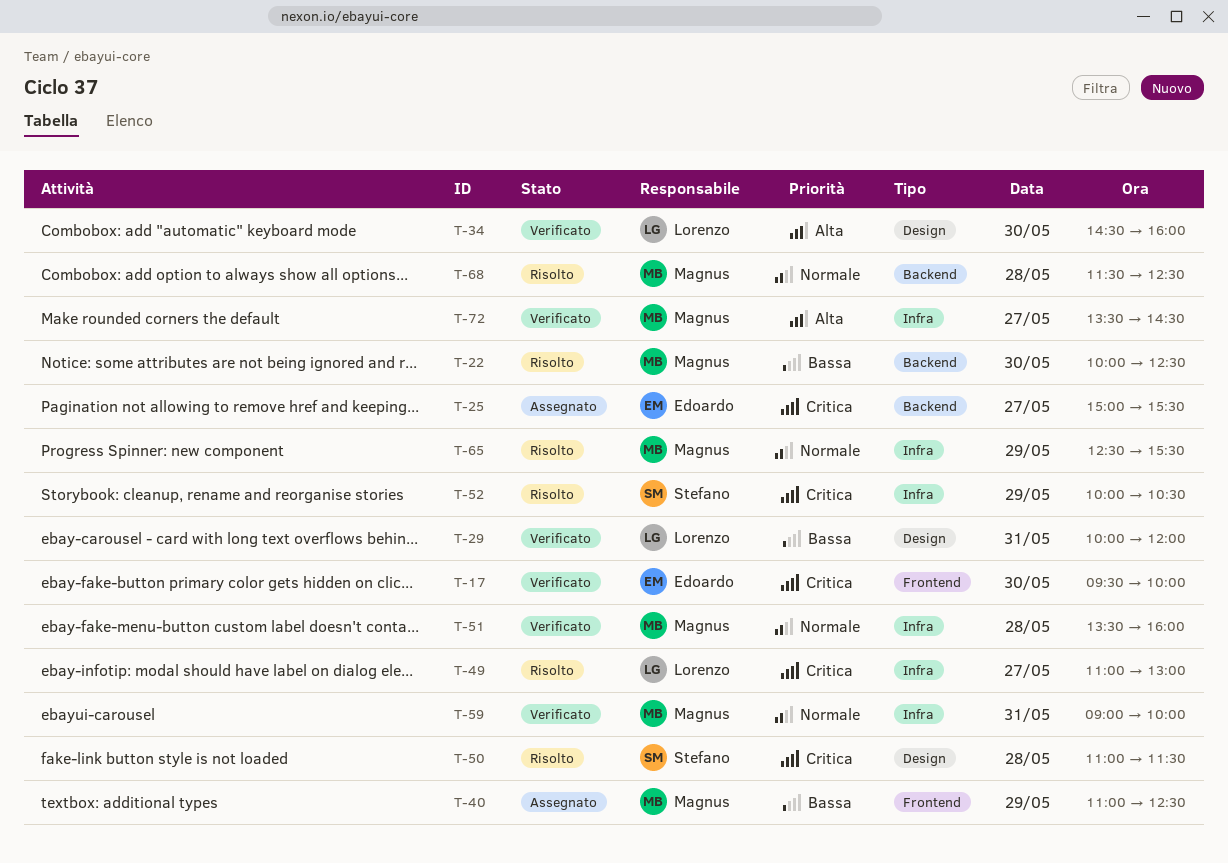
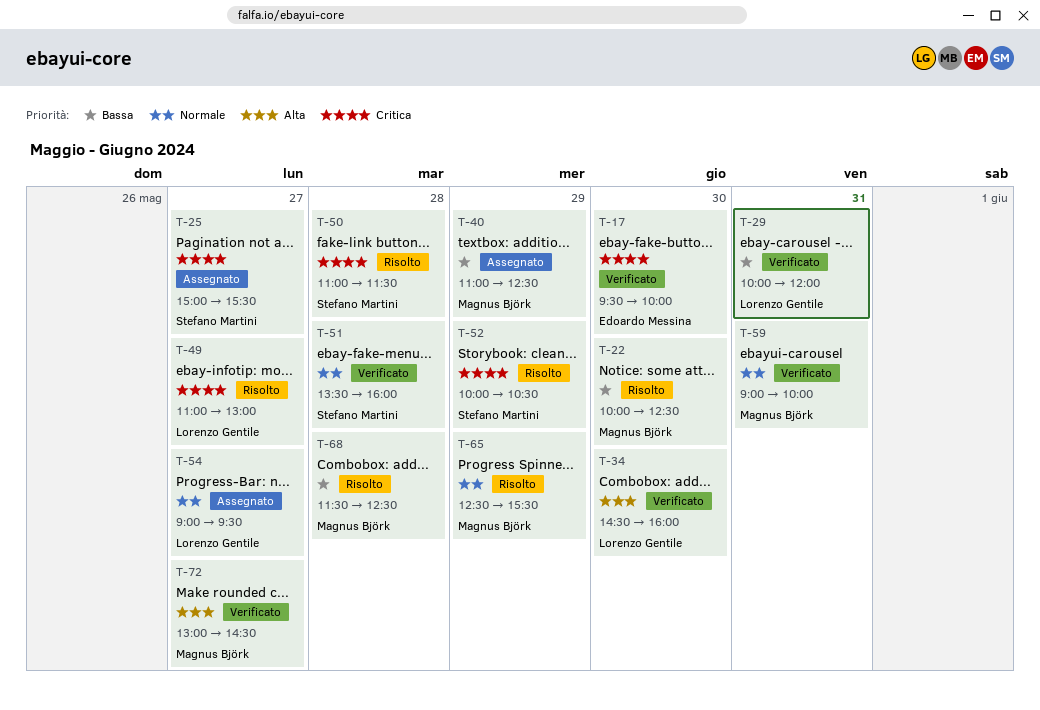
T-25, owner: Edoardo Messina -> Stefano Martini
T-51, owner: Magnus Björk -> Stefano Martini
T-54: none -> present
T-68, priority: Normale -> Bassa
T-72, begins: 13:30 -> 13:00

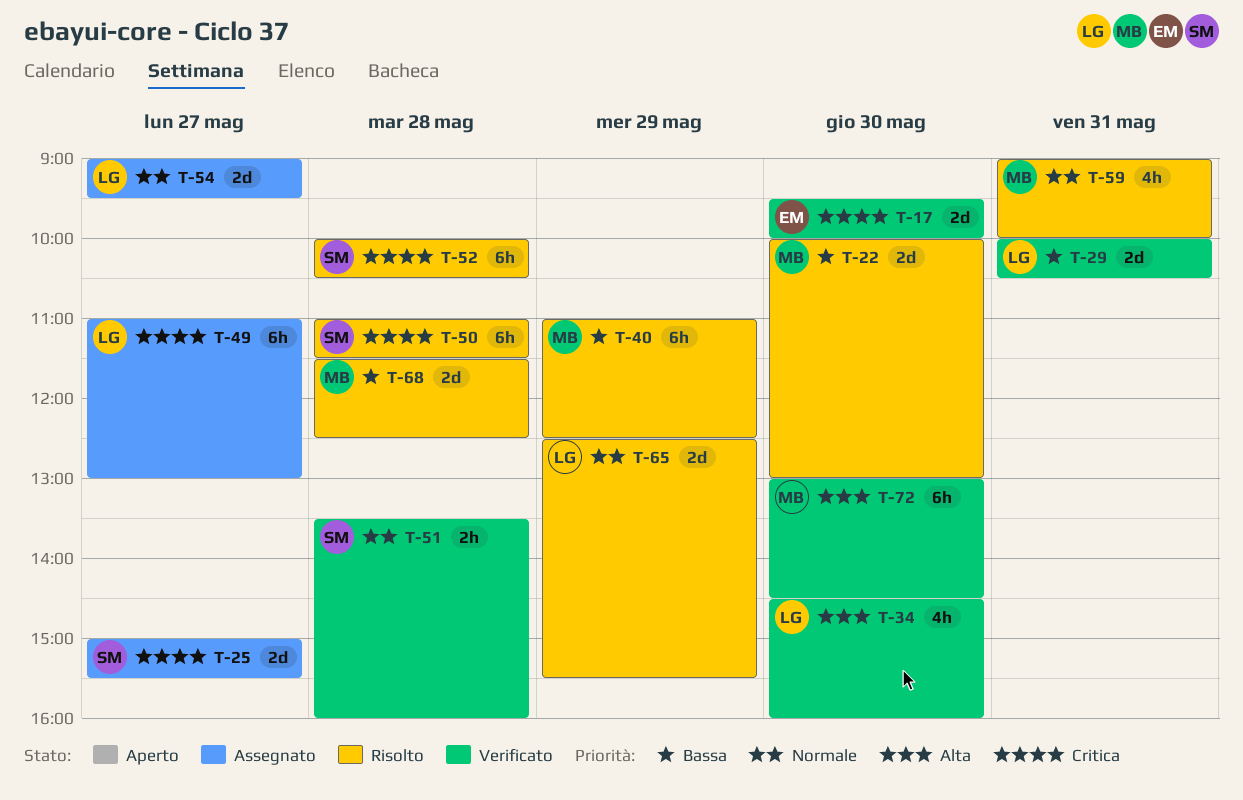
T-22, ends: 12:30 -> 13:00
T-29, ends: 12:00 -> 10:30
T-40, status: Assegnato -> Risolto
T-49, status: Risolto -> Assegnato
T-52, day: May 29 -> May 28
T-59, status: Verificato -> Risolto
T-65, owner: Magnus Björk -> Lorenzo Gentile
T-72, day: May 27 -> May 30

